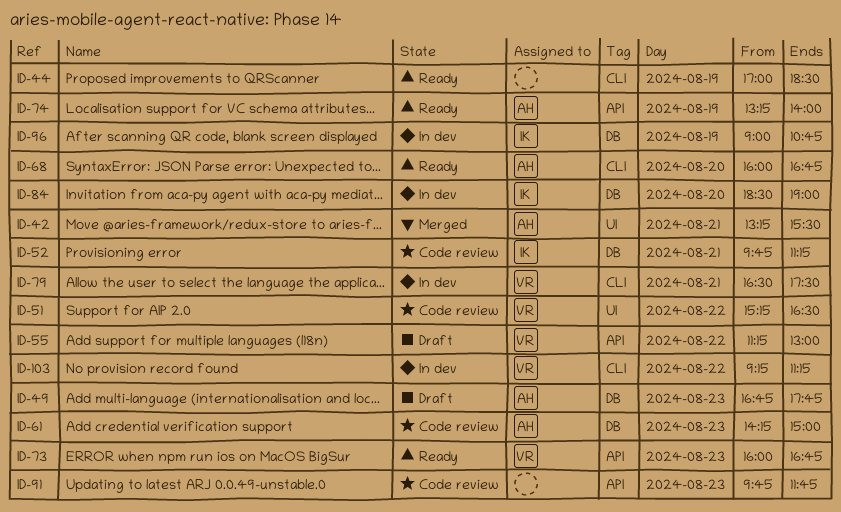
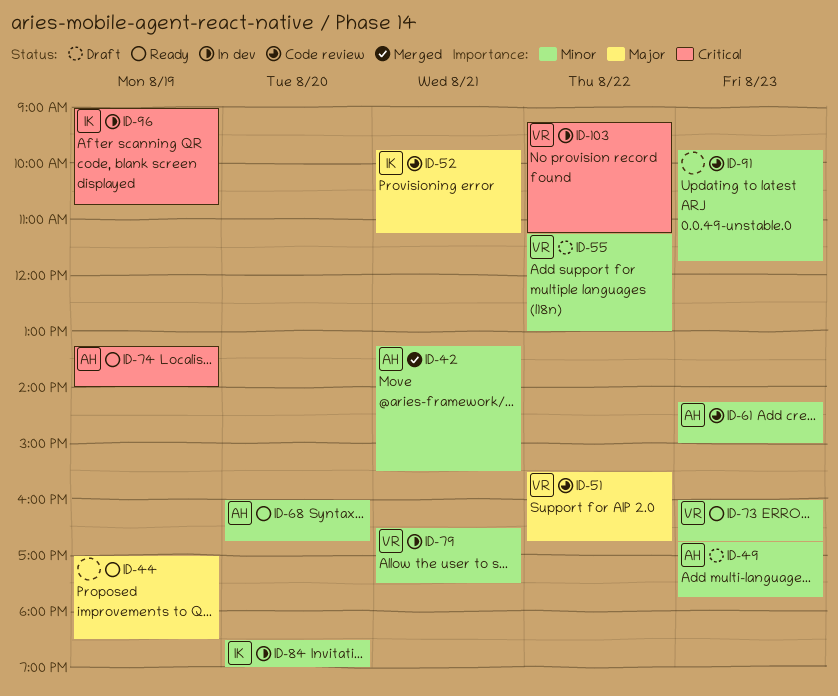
ID-51, begins: 15:15 -> 15:30
ID-51, ends: 16:30 -> 16:45

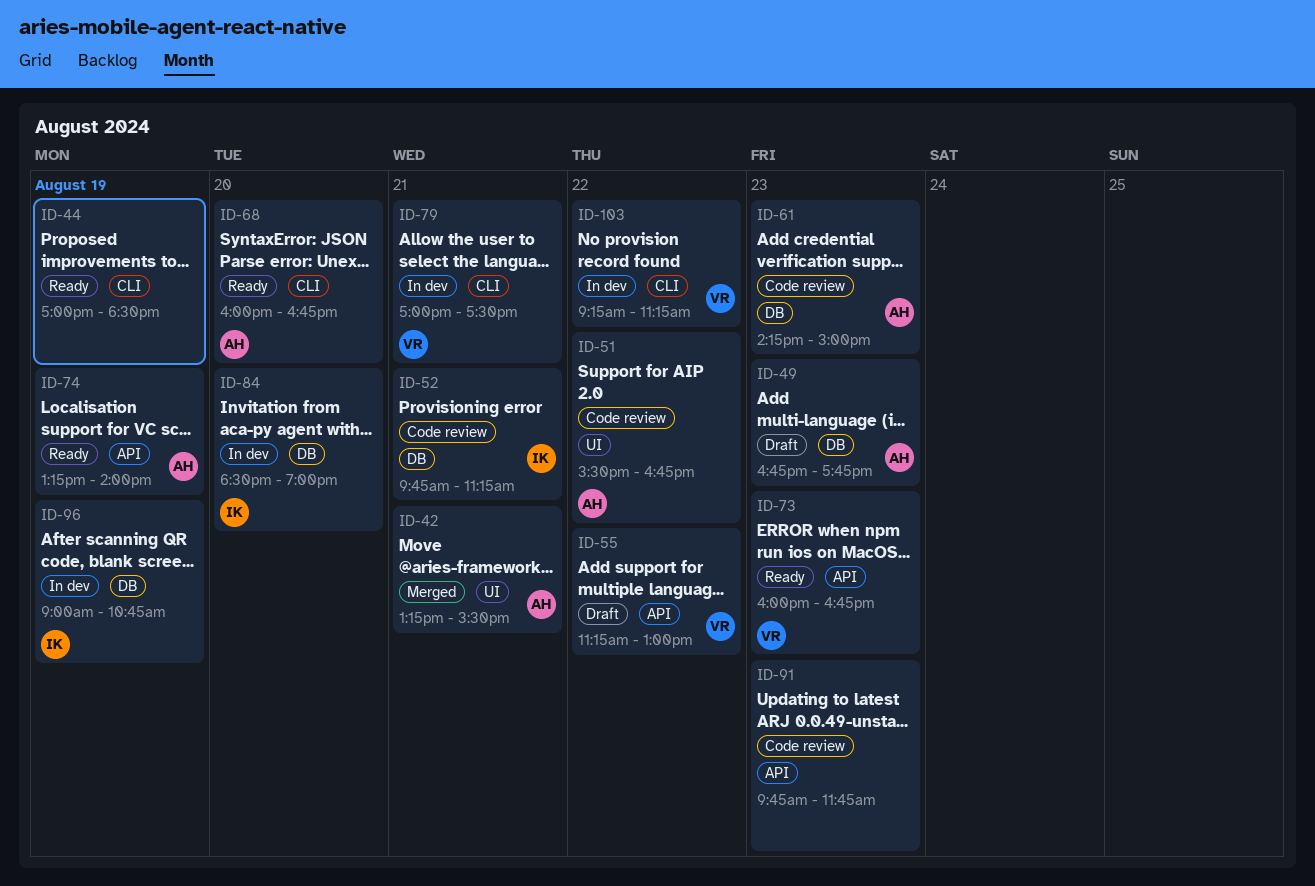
ID-51, owner: VR -> AH
ID-79, begins: 16:30 -> 17:00

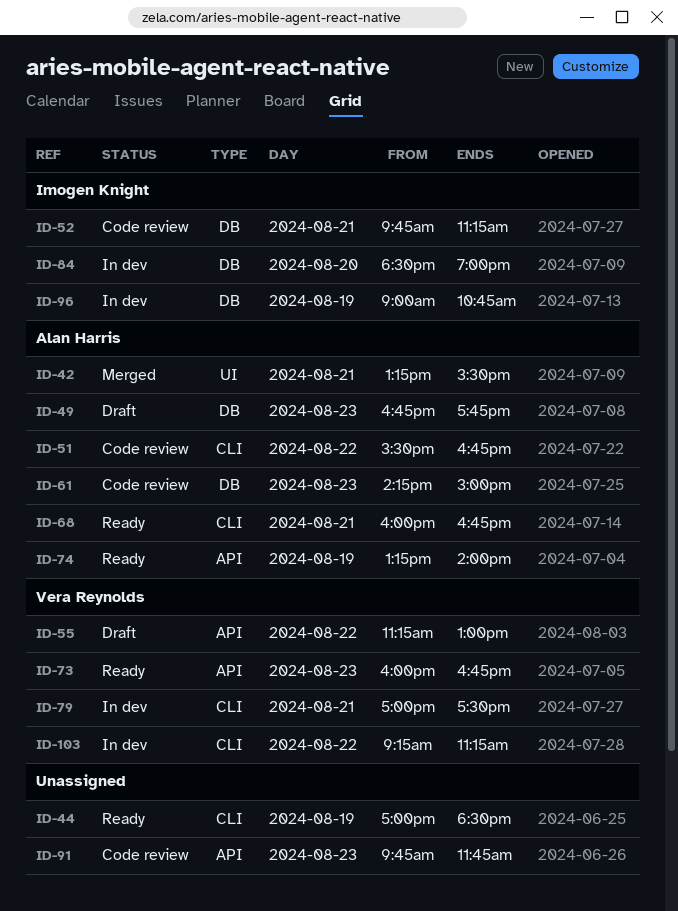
ID-51, label: UI -> CLI
ID-68, day: Aug 20 -> Aug 21

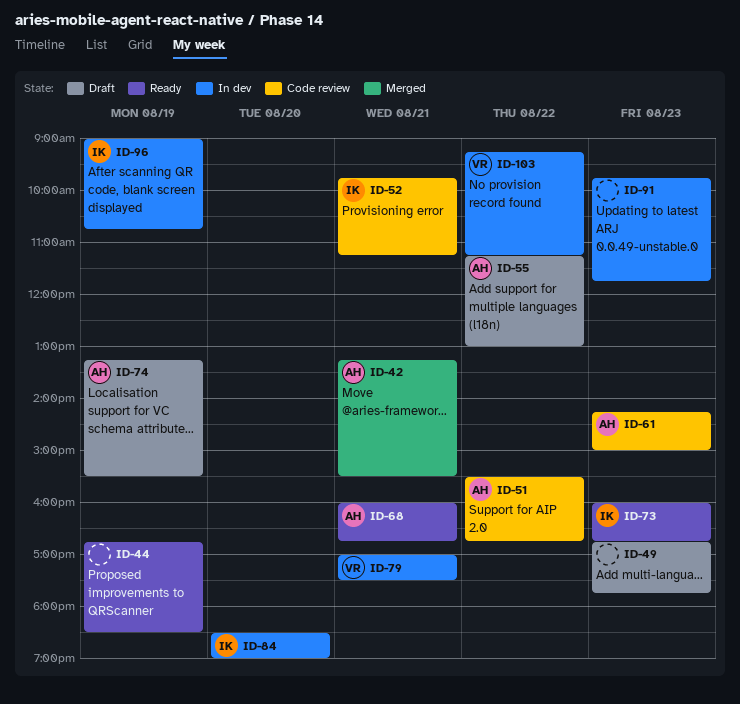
ID-44, begins: 17:00 -> 16:45
ID-49, owner: Alan Harris -> none
ID-55, owner: Vera Reynolds -> Alan Harris
ID-73, owner: Vera Reynolds -> Imogen Knight
ID-74, status: Ready -> Draft
ID-74, ends: 14:00 -> 15:30
ID-91, status: Code review -> In dev

